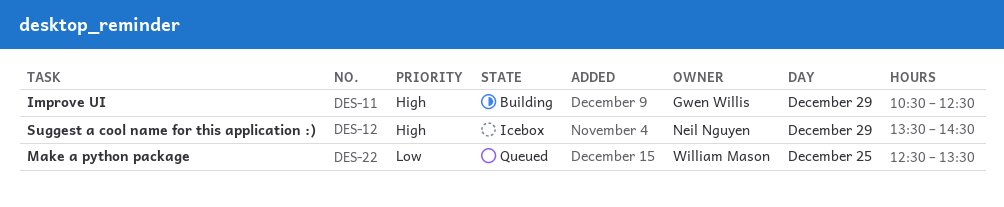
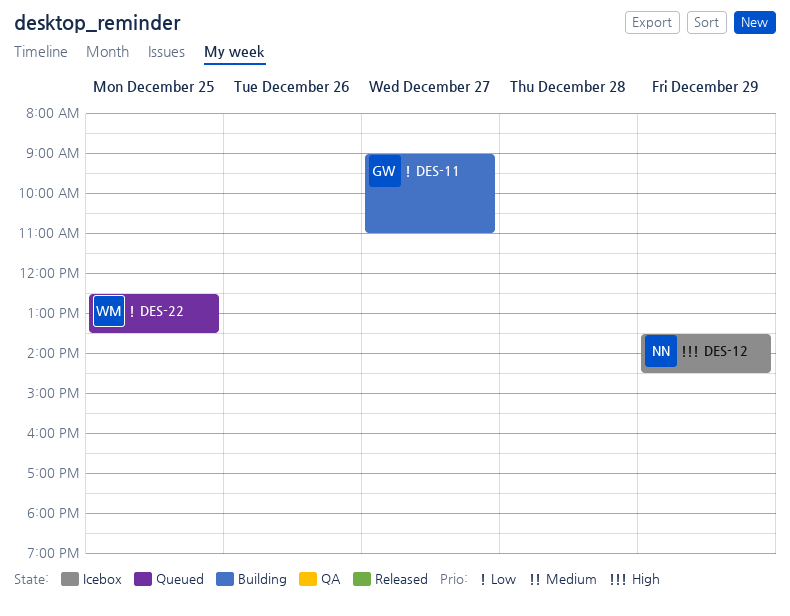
DES-11, priority: High -> Low
DES-11, day: Dec 29 -> Dec 27
DES-11, begins: 10:30 -> 09:00
DES-11, ends: 12:30 -> 11:00

